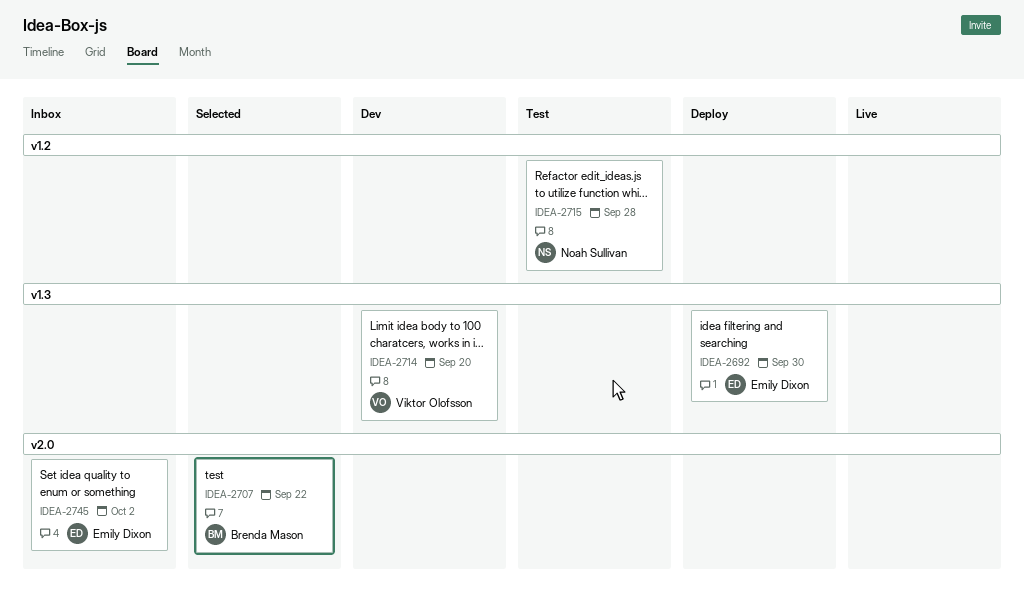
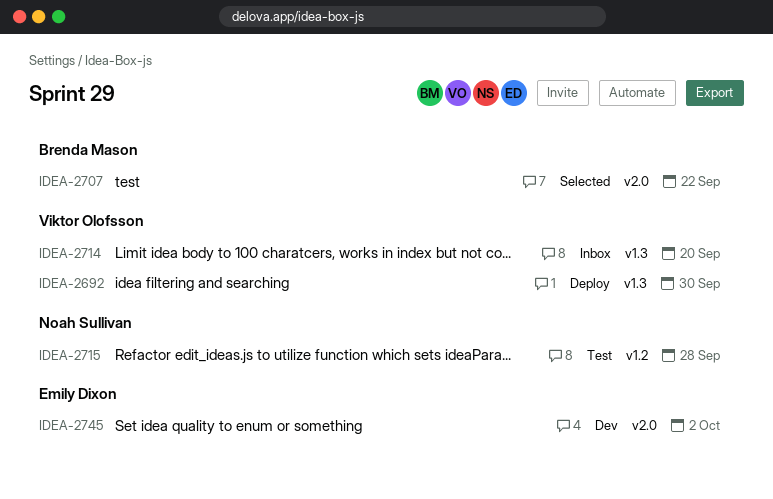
IDEA-2692, owner: Emily Dixon -> Viktor Olofsson
IDEA-2714, status: Dev -> Inbox
IDEA-2745, status: Inbox -> Dev

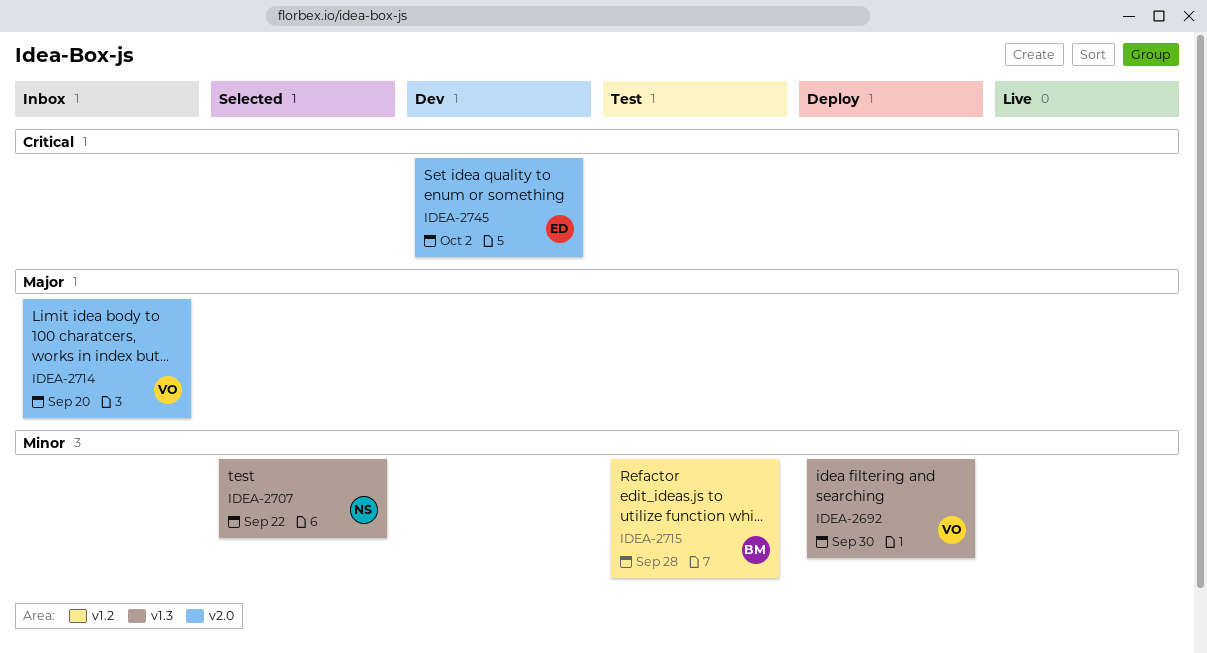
IDEA-2707, owner: Brenda Mason -> Noah Sullivan
IDEA-2707, label: v2.0 -> v1.3
IDEA-2714, label: v1.3 -> v2.0
IDEA-2715, owner: Noah Sullivan -> Brenda Mason

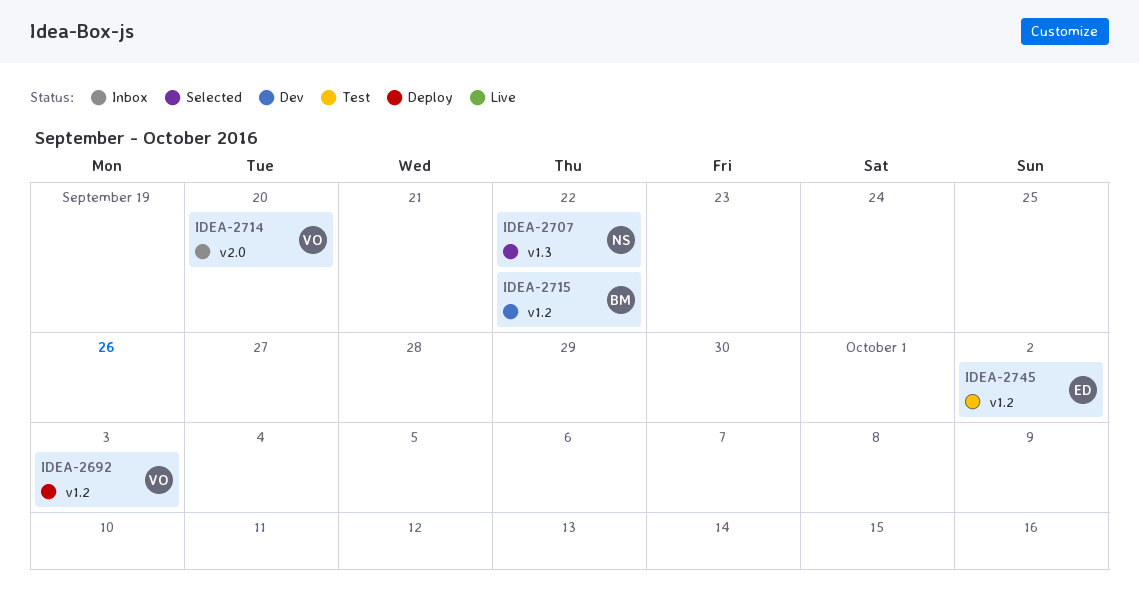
IDEA-2692, label: v1.3 -> v1.2
IDEA-2692, due: Sep 30 -> Oct 3
IDEA-2715, status: Test -> Dev
IDEA-2715, due: Sep 28 -> Sep 22
IDEA-2745, status: Dev -> Test
IDEA-2745, label: v2.0 -> v1.2

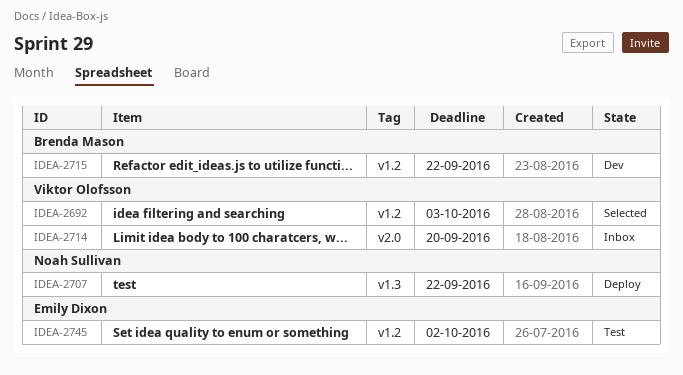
IDEA-2692, status: Deploy -> Selected
IDEA-2707, status: Selected -> Deploy

